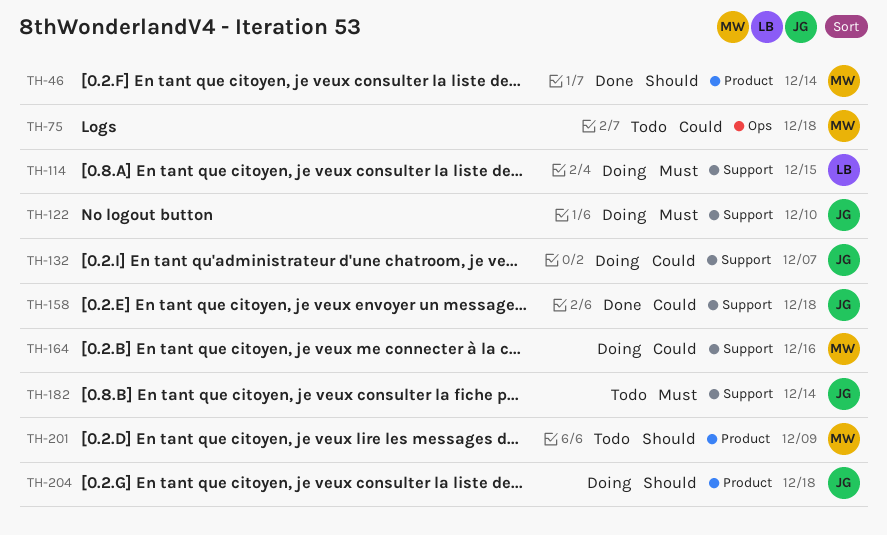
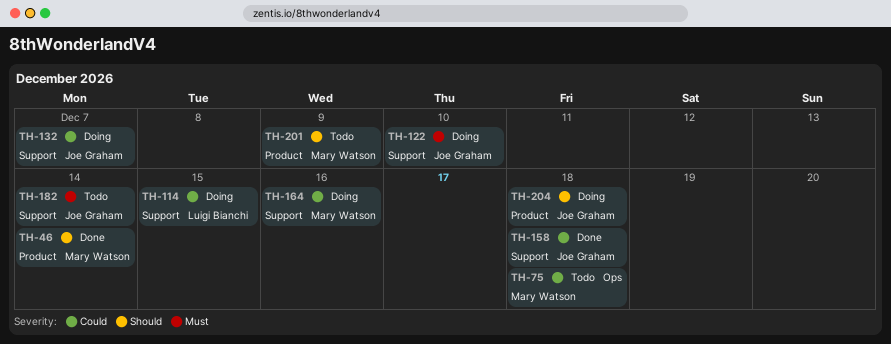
TH-114, priority: Must -> Could

